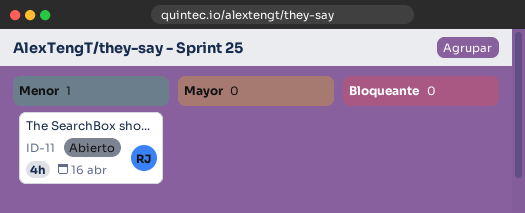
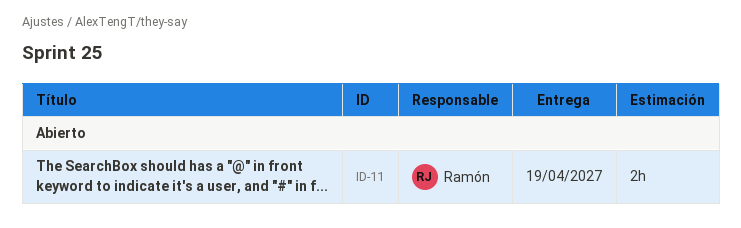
ID-11, estimate: 4h -> 2h
ID-11, due: Apr 16 -> Apr 19

